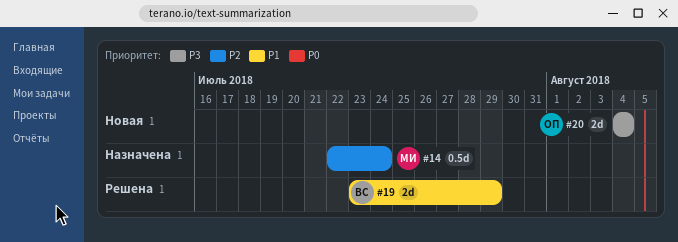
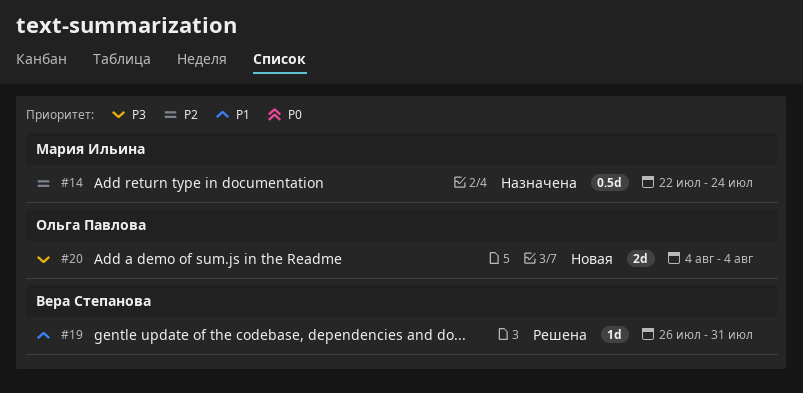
#19, estimate: 2d -> 1d
#19, start: Jul 23 -> Jul 26
#19, due: Jul 29 -> Jul 31

